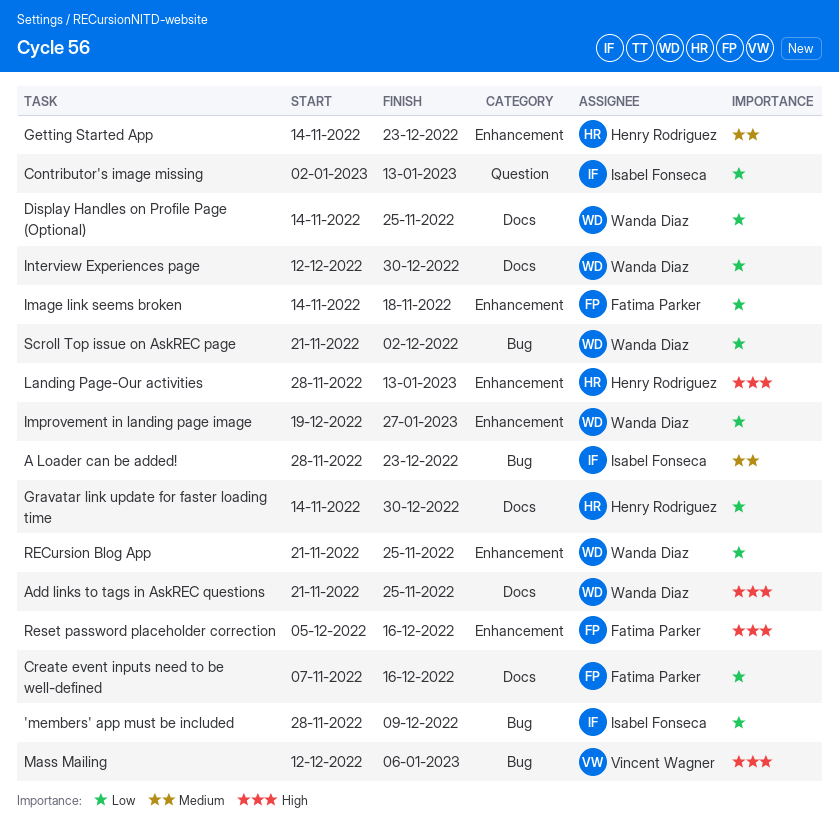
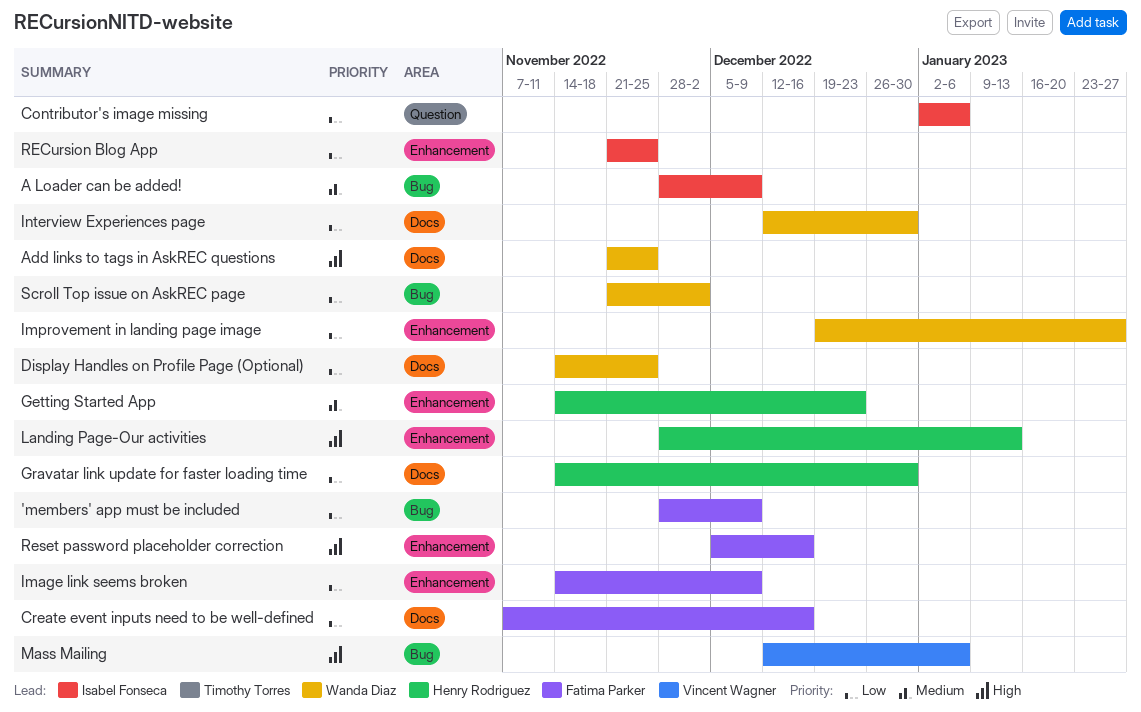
'members' app must be included, owner: Isabel Fonseca -> Fatima Parker
A Loader can be added!, due: Dec 23 -> Dec 9
Contributor's image missing, due: Jan 13 -> Jan 6
Image link seems broken, due: Nov 18 -> Dec 9
RECursion Blog App, owner: Wanda Diaz -> Isabel Fonseca

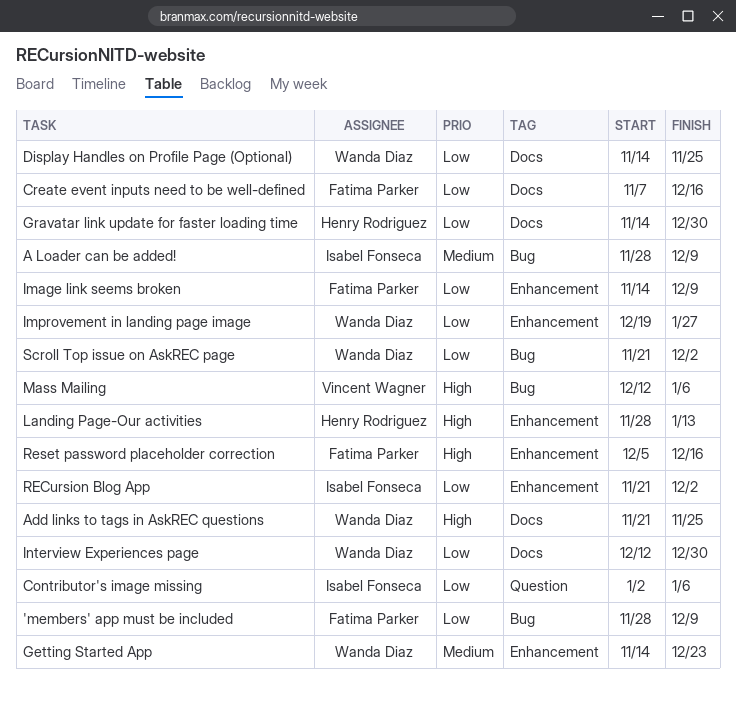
Getting Started App, owner: Henry Rodriguez -> Wanda Diaz
RECursion Blog App, due: Nov 25 -> Dec 2

